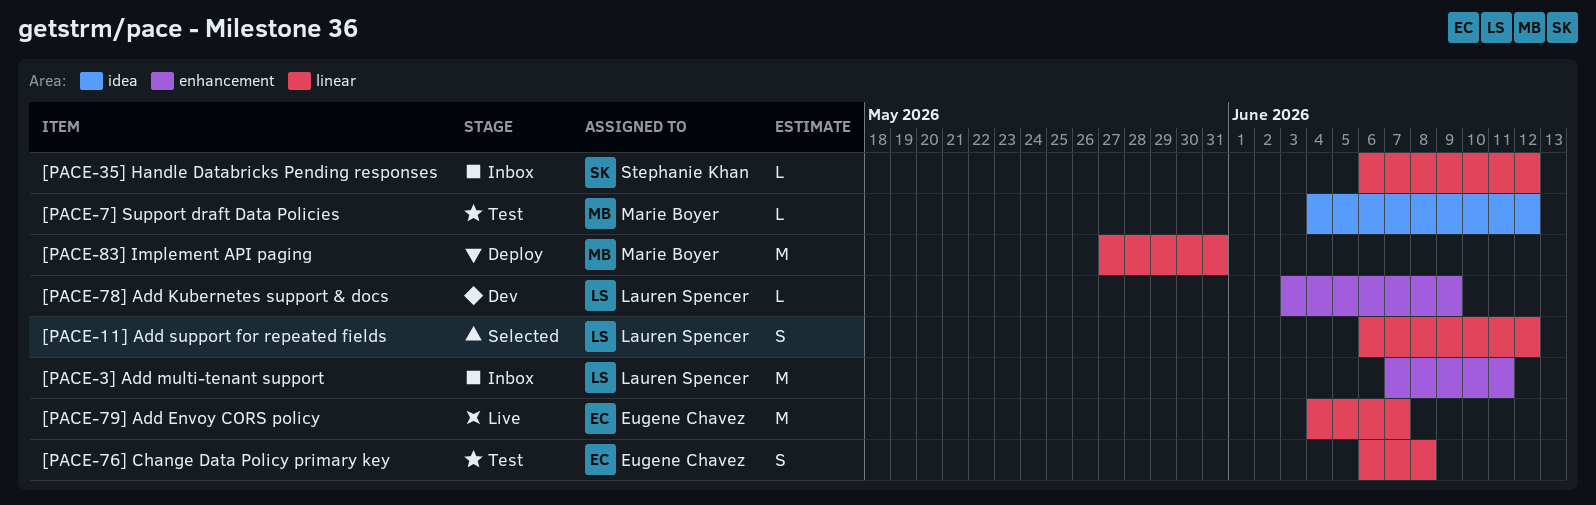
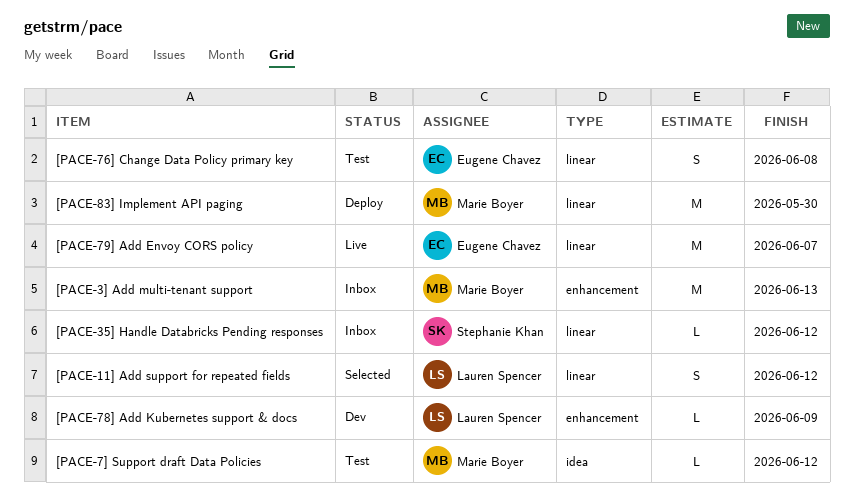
[PACE-3] Add multi-tenant support, owner: Lauren Spencer -> Marie Boyer
[PACE-3] Add multi-tenant support, due: Jun 11 -> Jun 13
[PACE-83] Implement API paging, due: May 31 -> May 30

